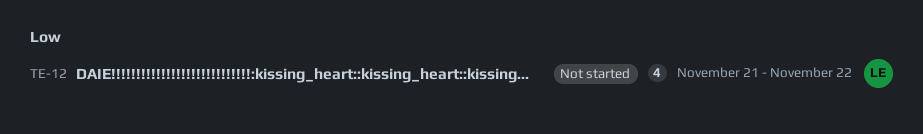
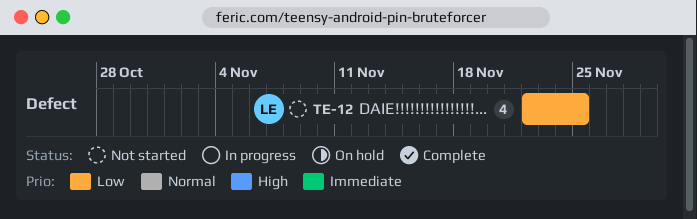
TE-12, start: Nov 21 -> Nov 22
TE-12, due: Nov 22 -> Nov 25

